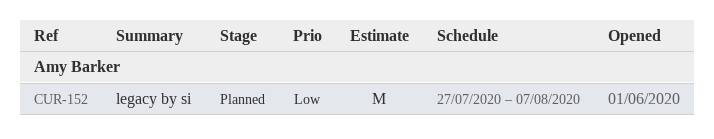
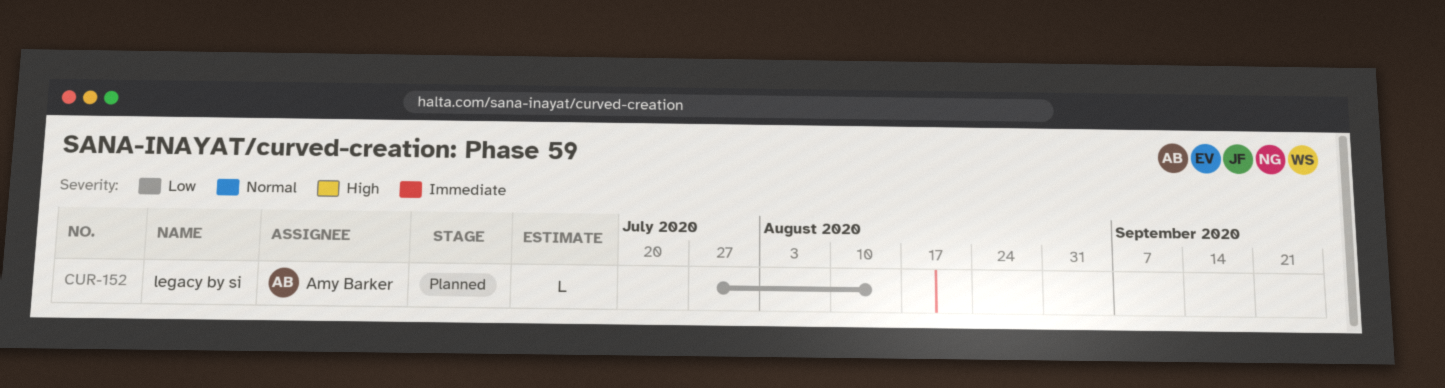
CUR-152, estimate: M -> L
CUR-152, due: Aug 7 -> Aug 14

